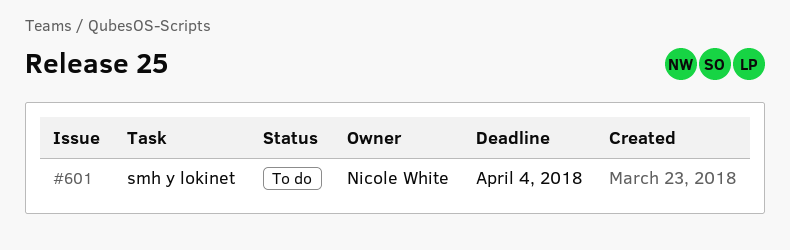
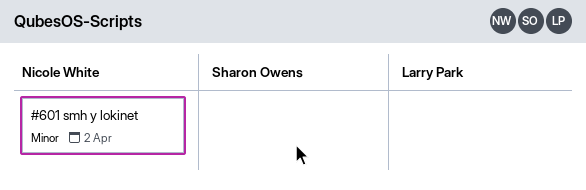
#601, due: Apr 4 -> Apr 2

